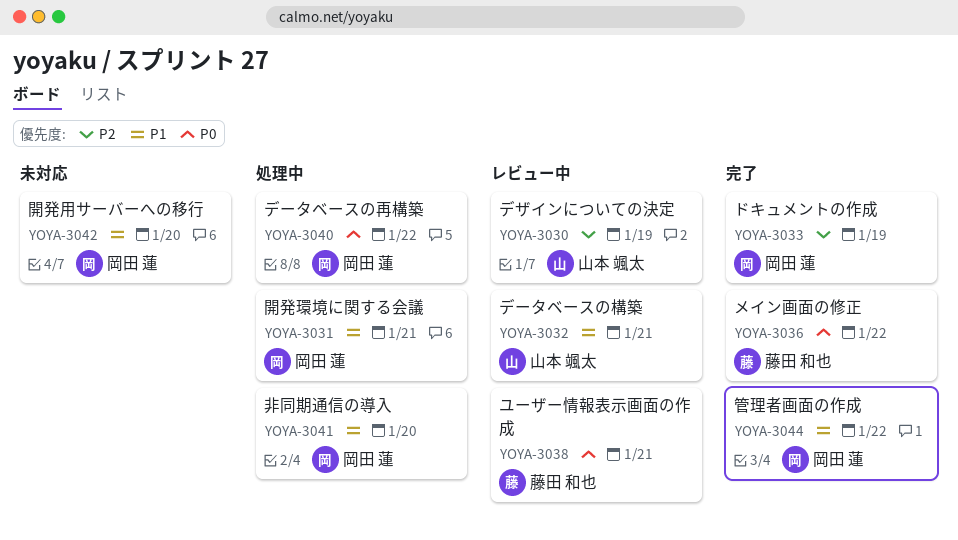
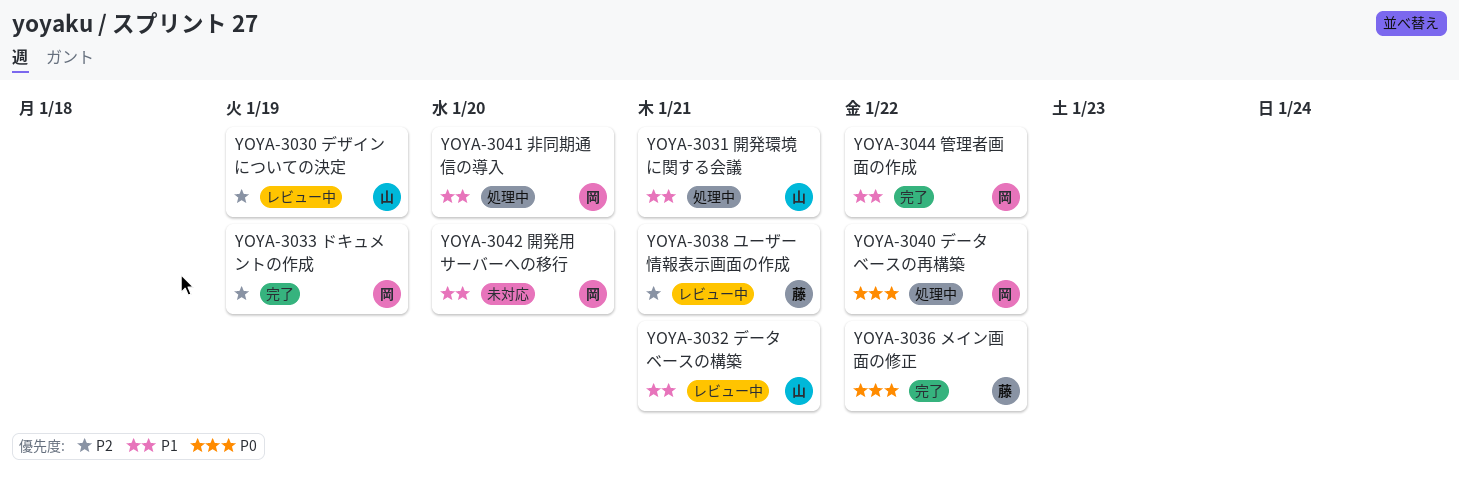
YOYA-3031, owner: 岡田 蓮 -> 山本 颯太
YOYA-3038, priority: P0 -> P2

